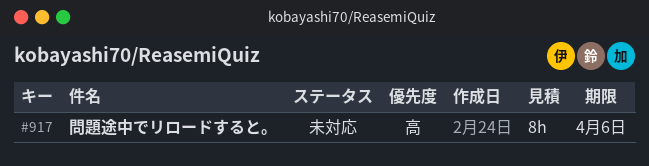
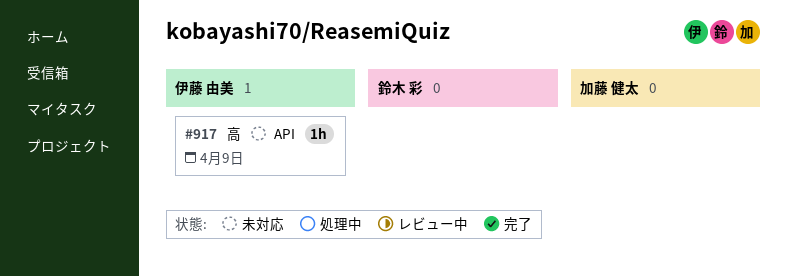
#917, estimate: 8h -> 1h
#917, due: Apr 6 -> Apr 9

